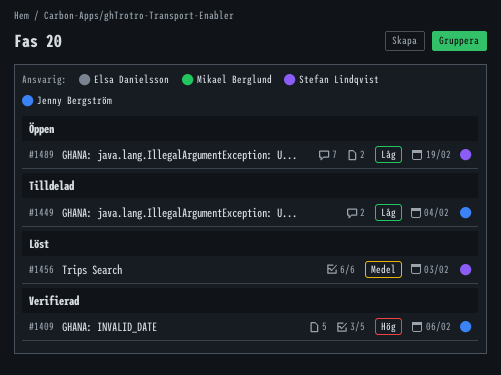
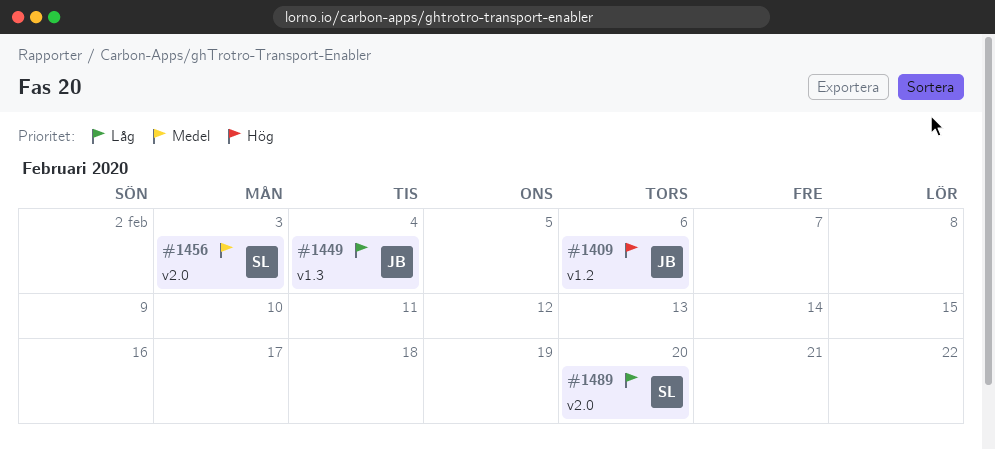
#1489, due: Feb 19 -> Feb 20

